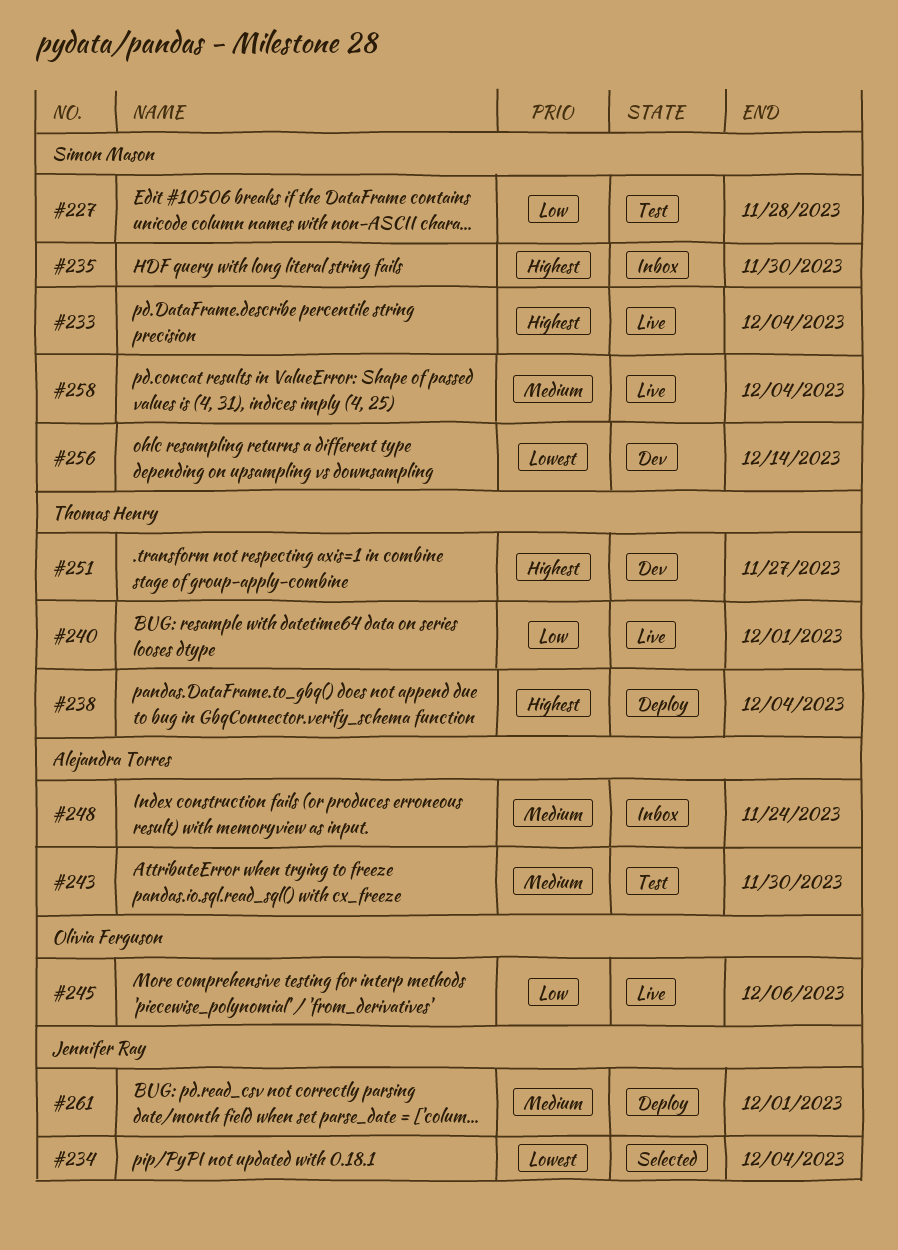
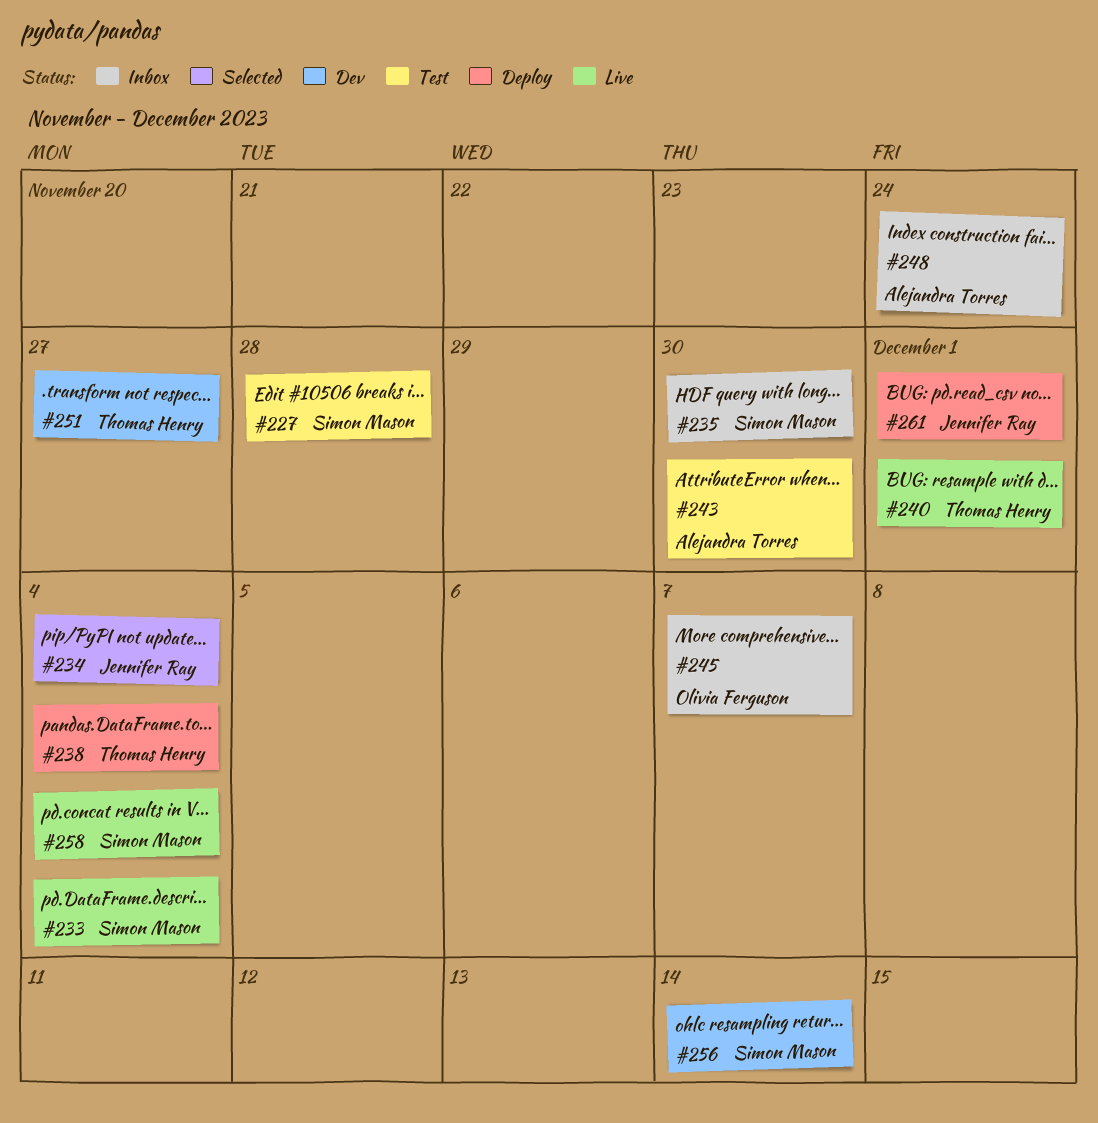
#245, status: Live -> Inbox
#245, due: Dec 6 -> Dec 7

